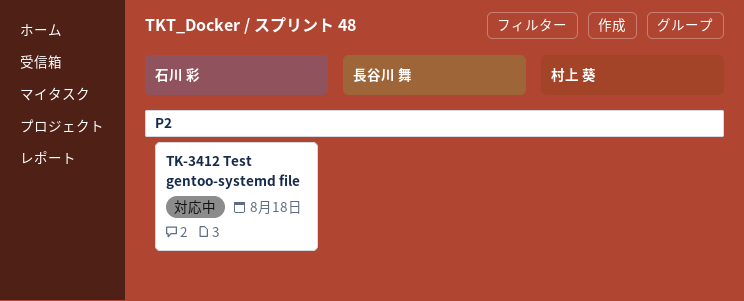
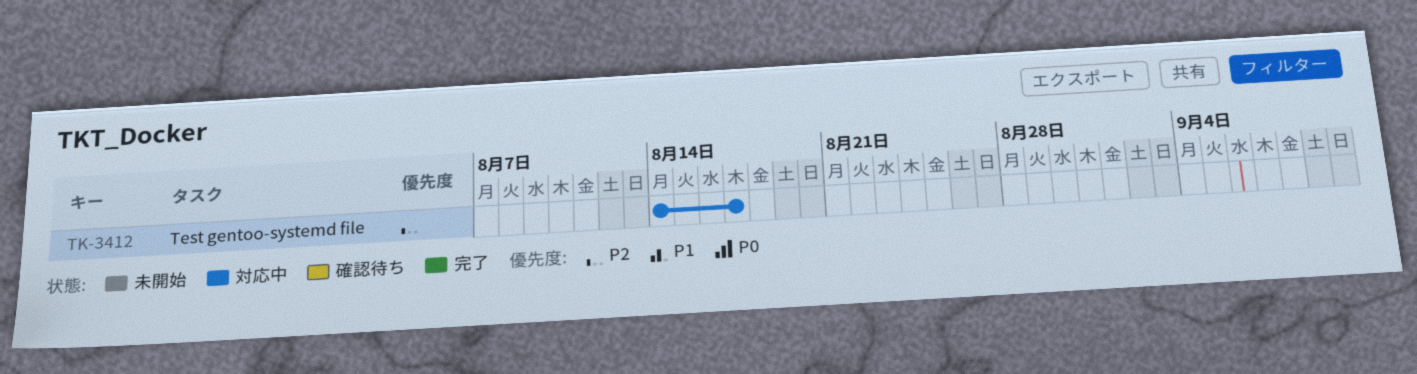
TK-3412, due: Aug 18 -> Aug 17

